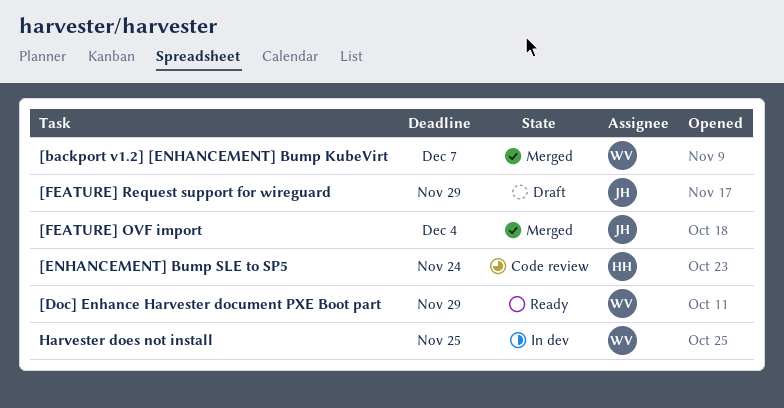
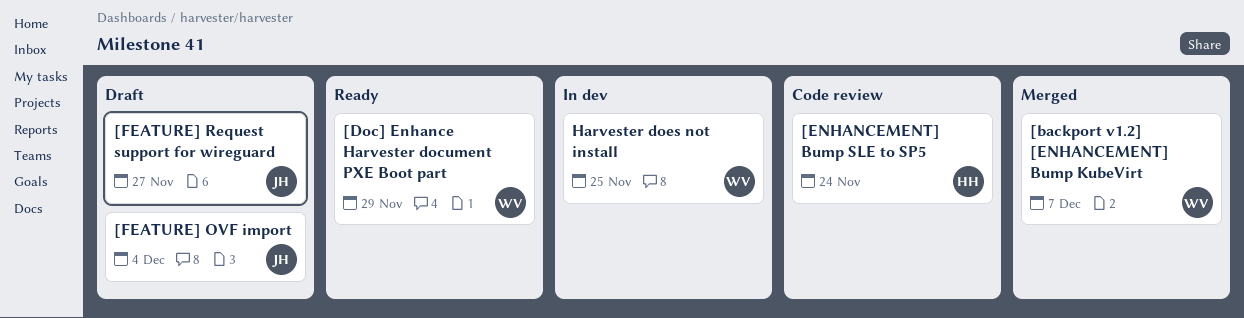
[FEATURE] OVF import, status: Merged -> Draft
[FEATURE] Request support for wireguard, due: Nov 29 -> Nov 27

